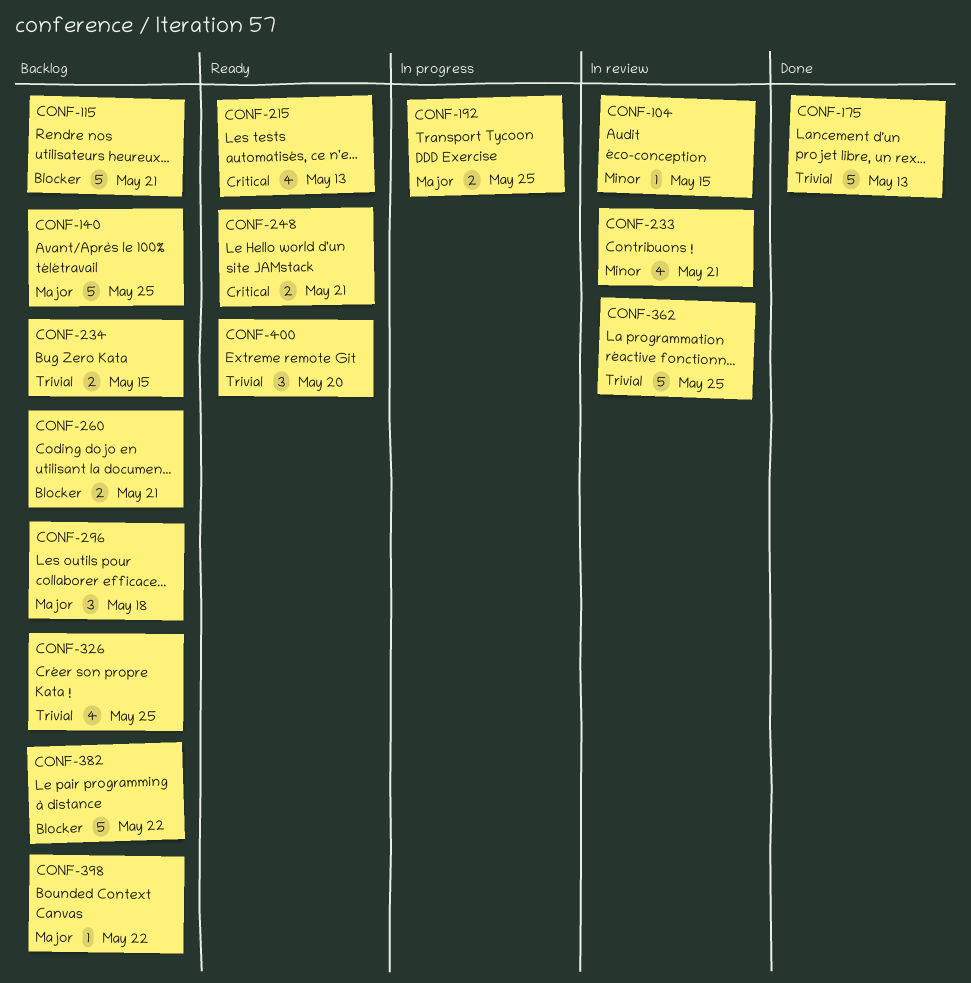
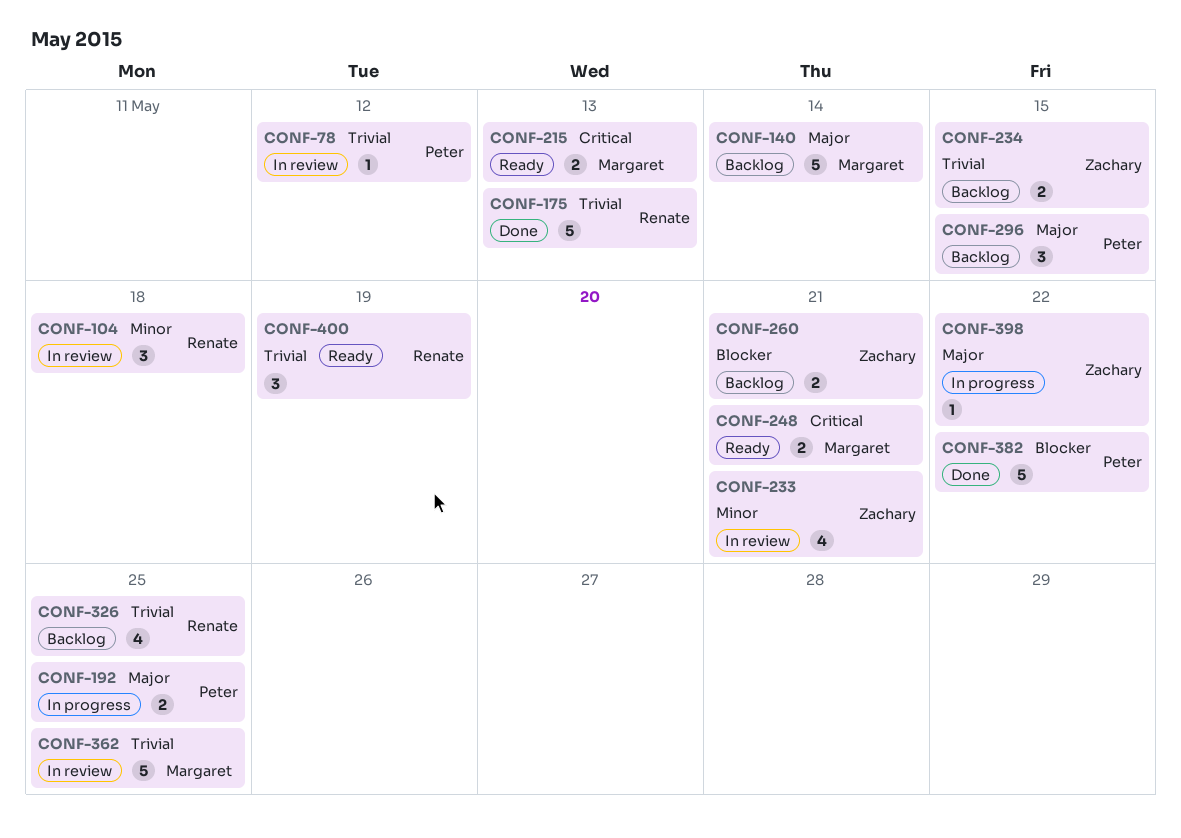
CONF-78: none -> present
CONF-104, estimate: 1 -> 3
CONF-104, due: May 15 -> May 18
CONF-115: present -> none
CONF-140, due: May 25 -> May 14
CONF-215, estimate: 4 -> 2
CONF-296, due: May 18 -> May 15
CONF-382, status: Backlog -> Done
CONF-398, status: Backlog -> In progress
CONF-400, due: May 20 -> May 19

